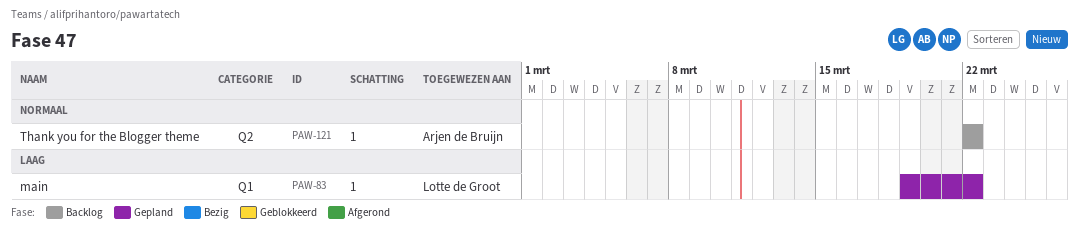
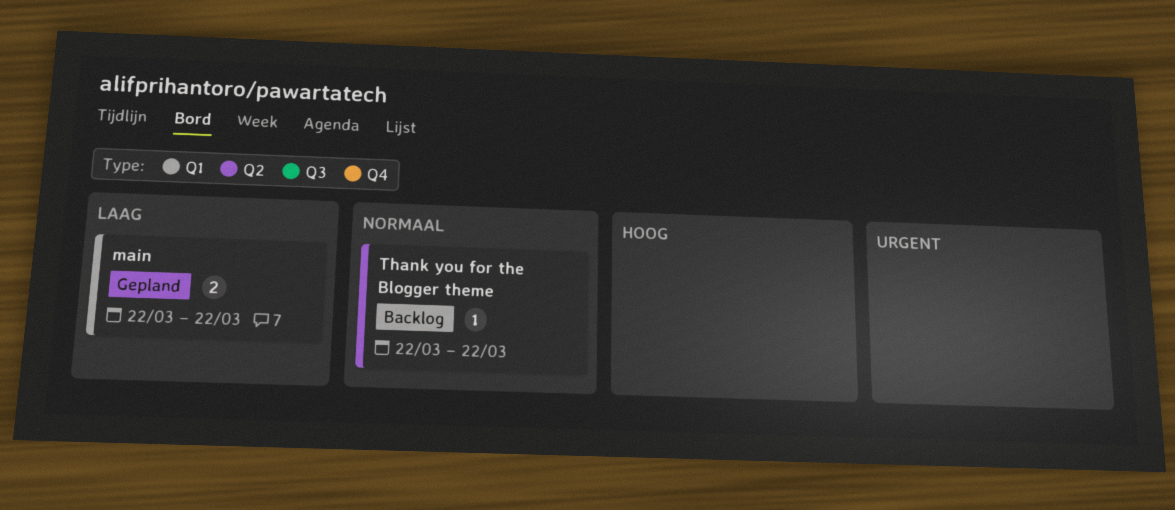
main, estimate: 1 -> 2
main, start: Mar 19 -> Mar 22

